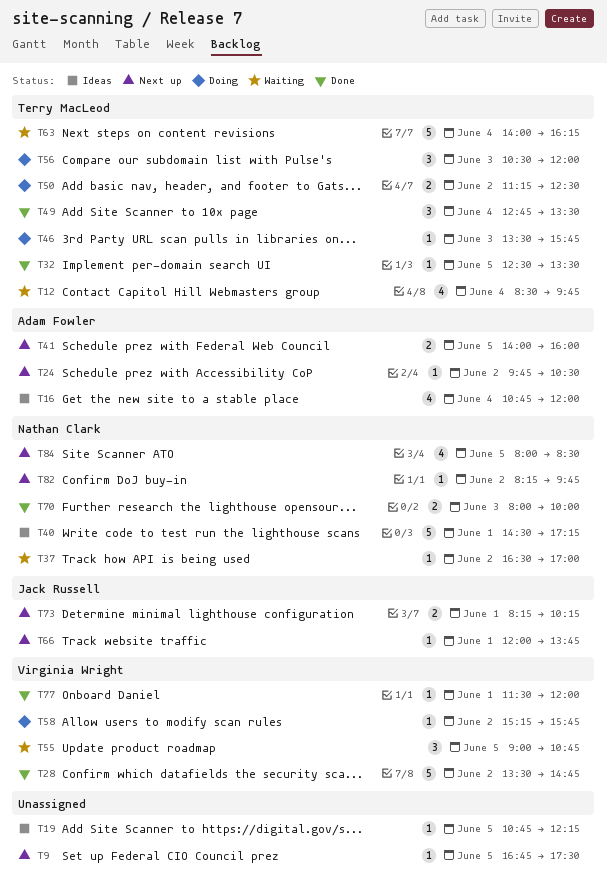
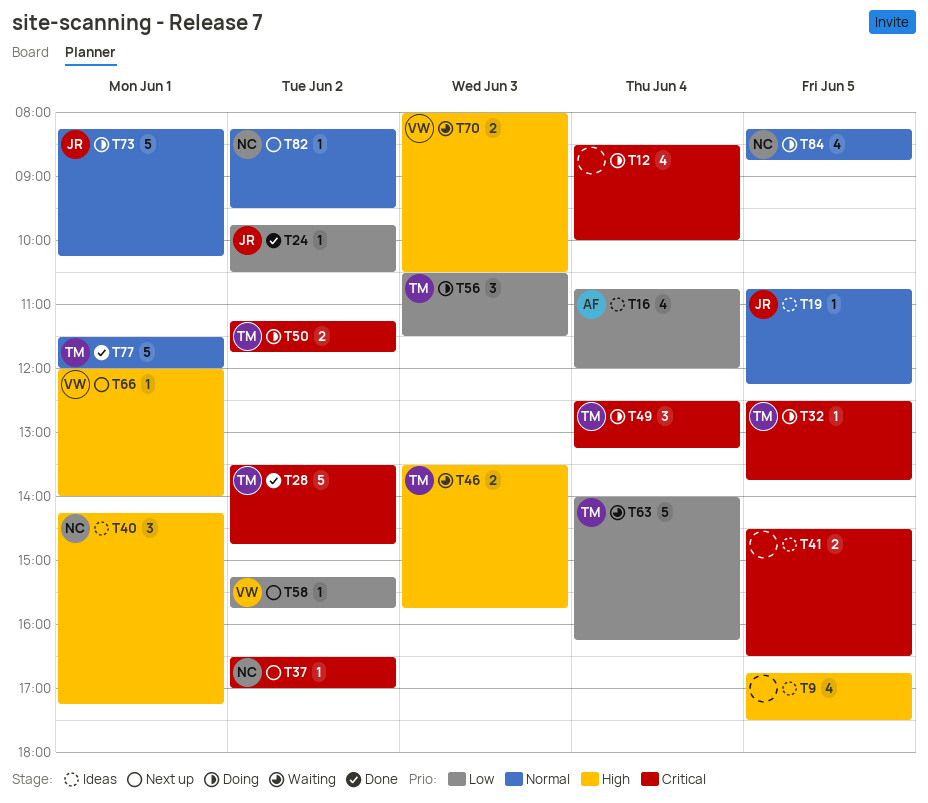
T9, status: Next up -> Ideas
T9, estimate: 1 -> 4
T12, status: Waiting -> Doing
T12, owner: Terry MacLeod -> none
T12, ends: 09:45 -> 10:00
T19, owner: none -> Jack Russell
T24, status: Next up -> Done
T24, owner: Adam Fowler -> Jack Russell
T28, owner: Virginia Wright -> Terry MacLeod
T32, status: Done -> Doing
T32, ends: 13:30 -> 13:45
T37, status: Waiting -> Next up
T40, estimate: 5 -> 3
T40, begins: 14:30 -> 14:15
T41, status: Next up -> Ideas
T41, owner: Adam Fowler -> none
T41, begins: 14:00 -> 14:30
T41, ends: 16:00 -> 16:30
T46, status: Doing -> Waiting
T46, estimate: 1 -> 2
T49, status: Done -> Doing
T49, begins: 12:45 -> 12:30
T49, ends: 13:30 -> 13:15
T50, ends: 12:30 -> 11:45
T55: present -> none
T56, ends: 12:00 -> 11:30
T58, status: Doing -> Next up
T66, owner: Jack Russell -> Virginia Wright
T66, ends: 13:45 -> 14:00
T70, status: Done -> Waiting
T70, owner: Nathan Clark -> Virginia Wright
T70, ends: 10:00 -> 10:30
T73, status: Next up -> Doing
T73, estimate: 2 -> 5
T77, owner: Virginia Wright -> Terry MacLeod
T77, estimate: 1 -> 5
T82, ends: 09:45 -> 09:30
T84, status: Next up -> Doing
T84, begins: 08:00 -> 08:15
T84, ends: 08:30 -> 08:45

